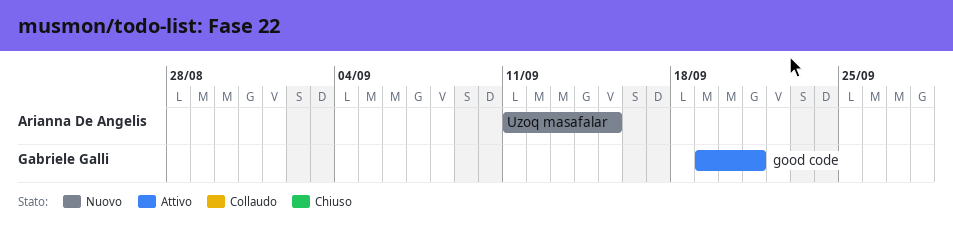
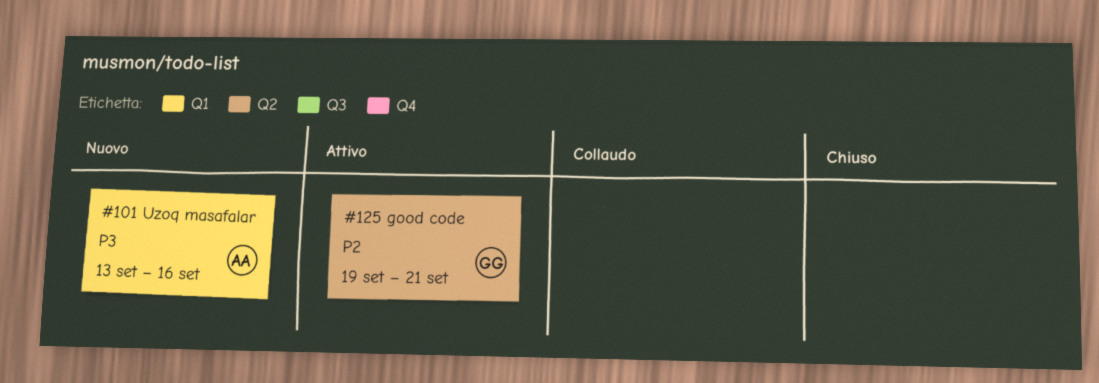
Uzoq masafalar, start: Sep 11 -> Sep 13
Uzoq masafalar, due: Sep 15 -> Sep 16

